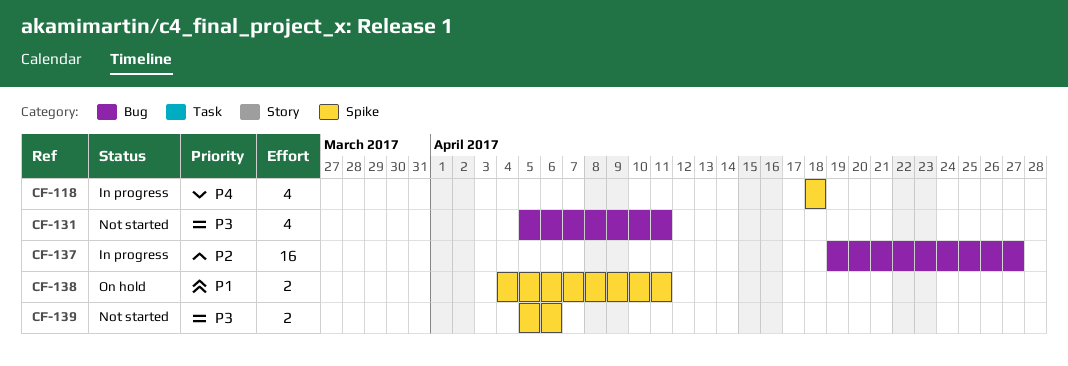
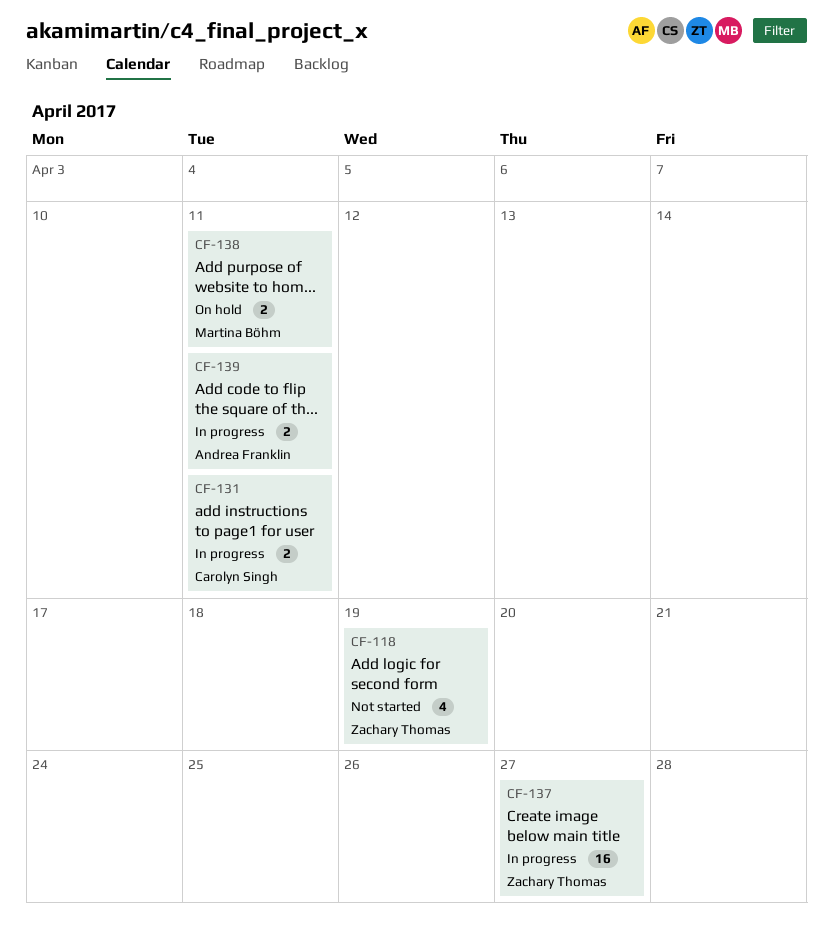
CF-118, status: In progress -> Not started
CF-118, due: Apr 18 -> Apr 19
CF-131, status: Not started -> In progress
CF-131, estimate: 4 -> 2
CF-139, status: Not started -> In progress
CF-139, due: Apr 6 -> Apr 11

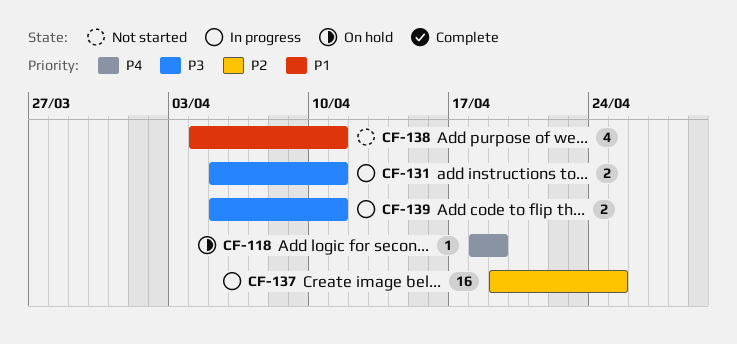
CF-118, status: Not started -> On hold
CF-118, estimate: 4 -> 1
CF-137, due: Apr 27 -> Apr 25
CF-138, status: On hold -> Not started
CF-138, estimate: 2 -> 4

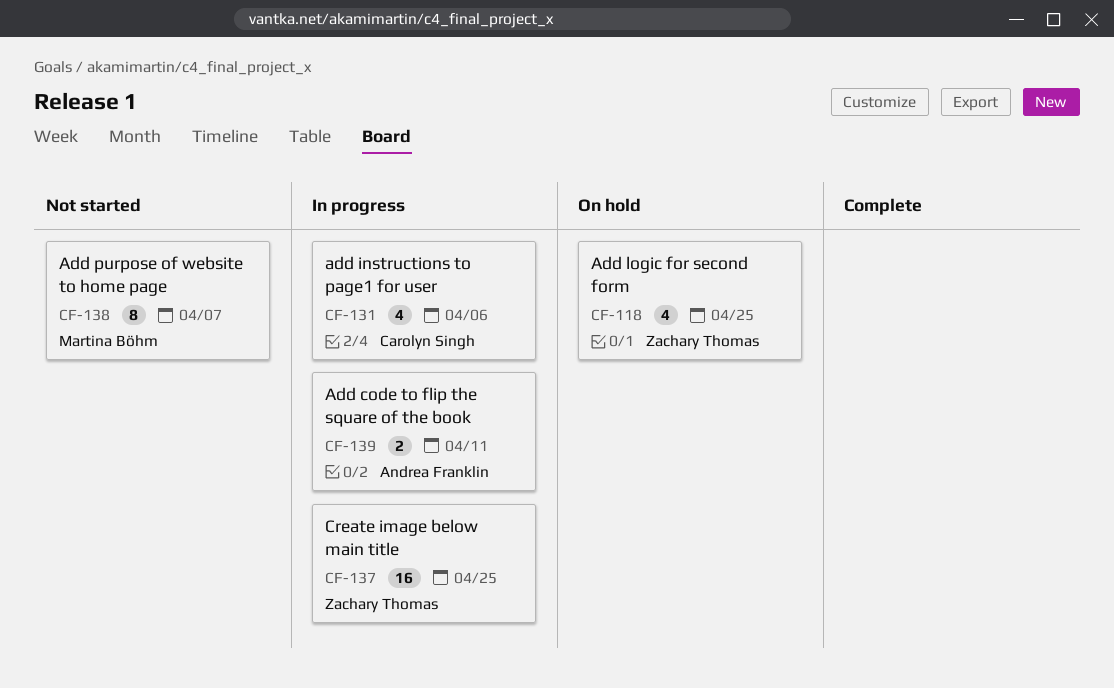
CF-118, estimate: 1 -> 4
CF-118, due: Apr 19 -> Apr 25
CF-131, estimate: 2 -> 4
CF-131, due: Apr 11 -> Apr 6
CF-138, estimate: 4 -> 8
CF-138, due: Apr 11 -> Apr 7

